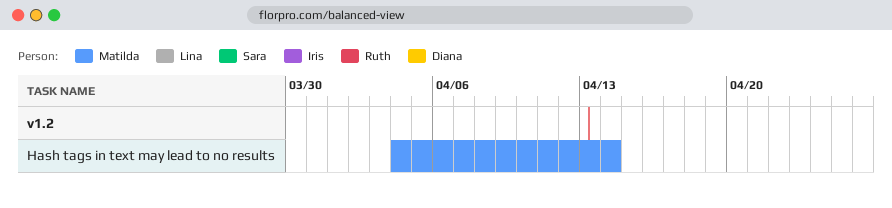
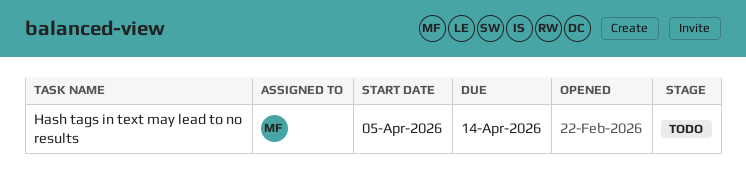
Hash tags in text may lead to no results, start: Apr 4 -> Apr 5

